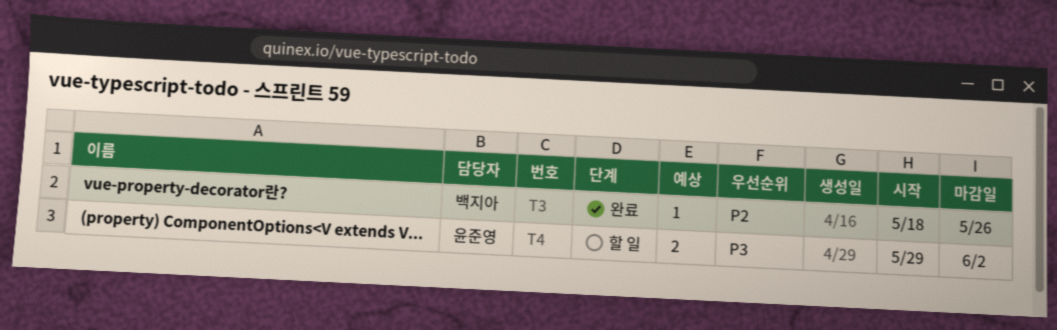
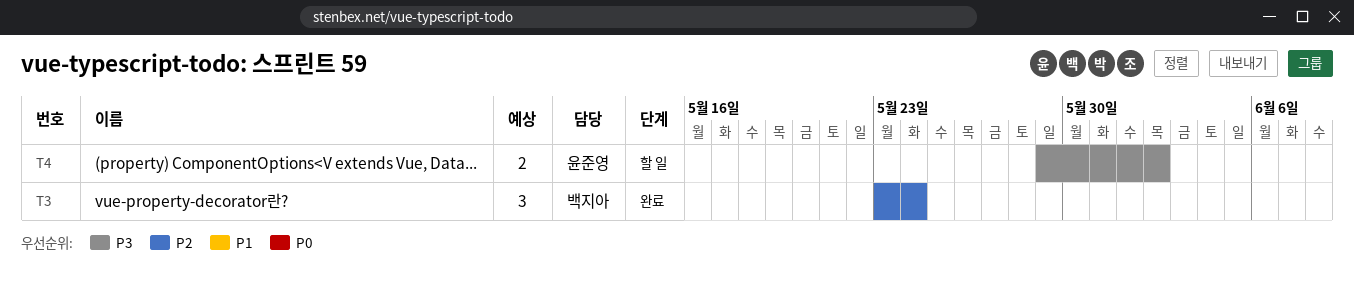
T3, estimate: 1 -> 3
T3, start: May 18 -> May 23
T3, due: May 26 -> May 24

